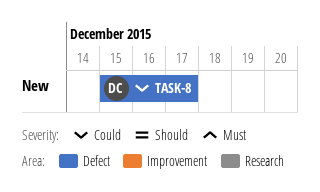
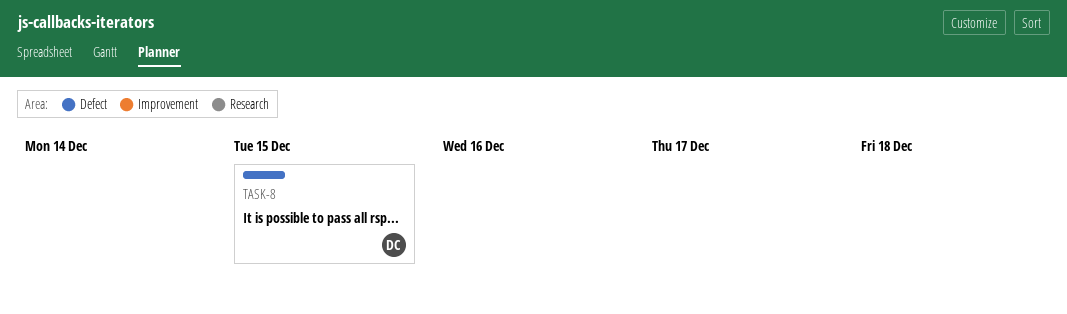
TASK-8, due: Dec 17 -> Dec 15

